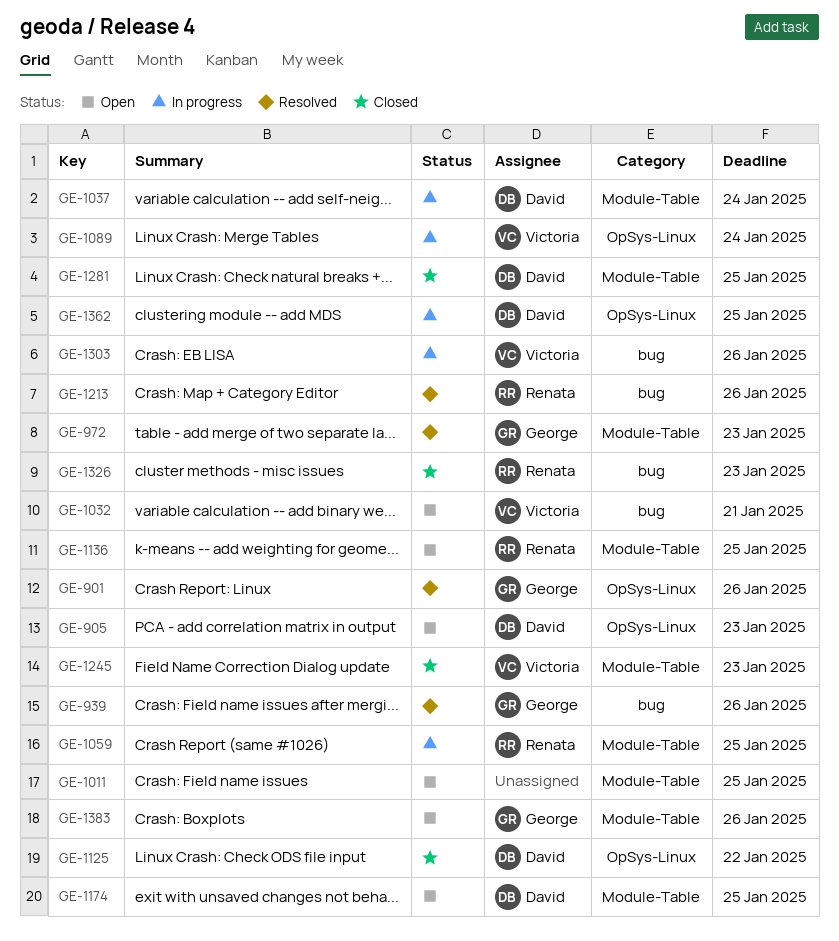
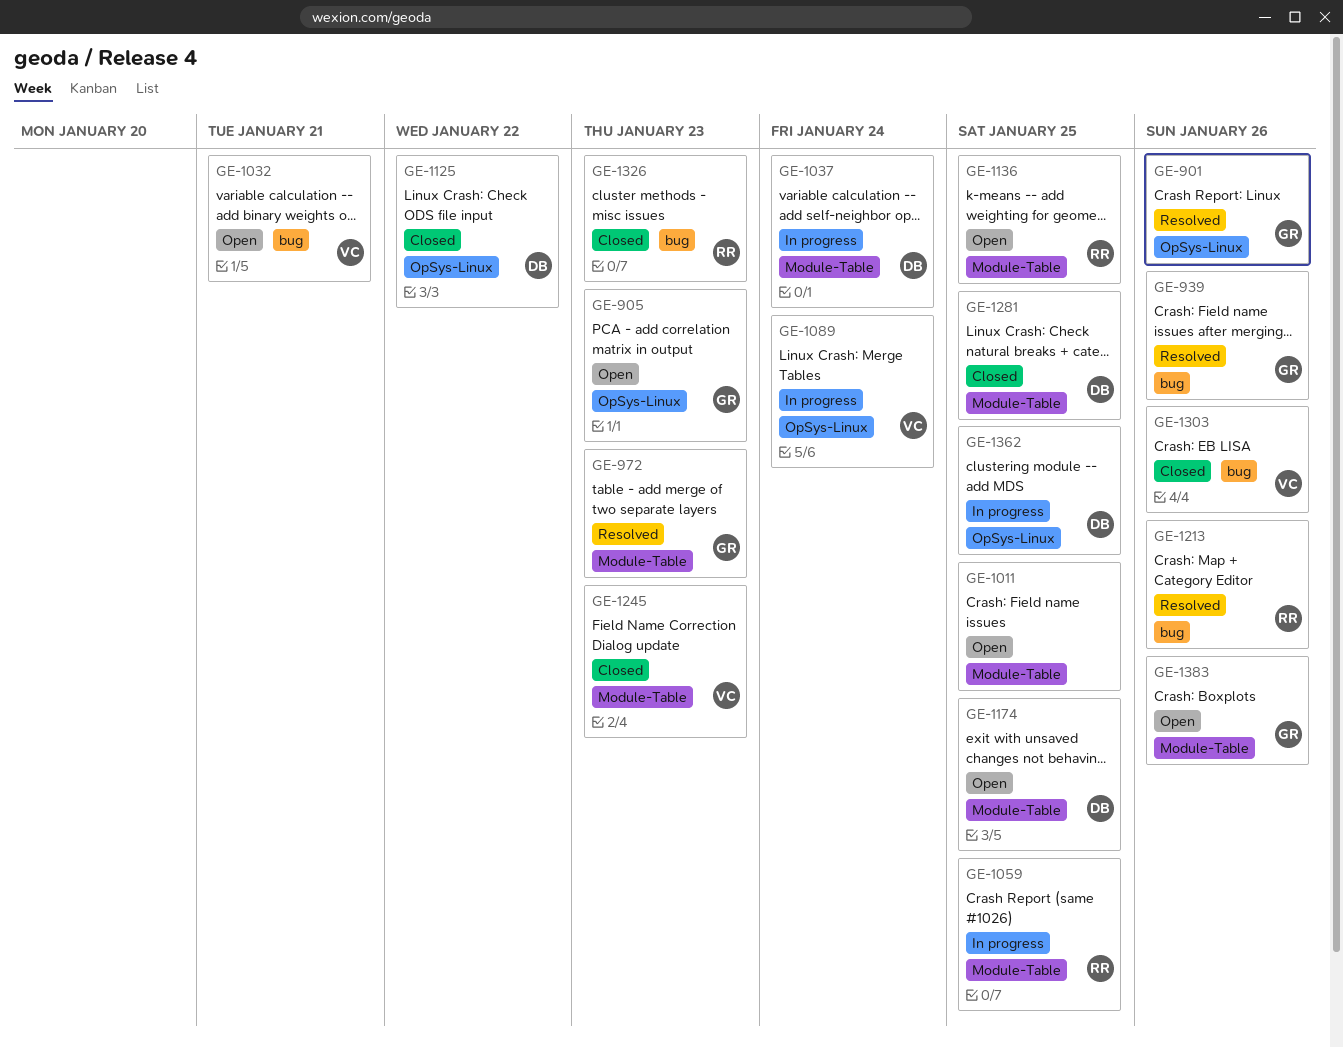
GE-905, owner: David -> George
GE-1303, status: In progress -> Closed

